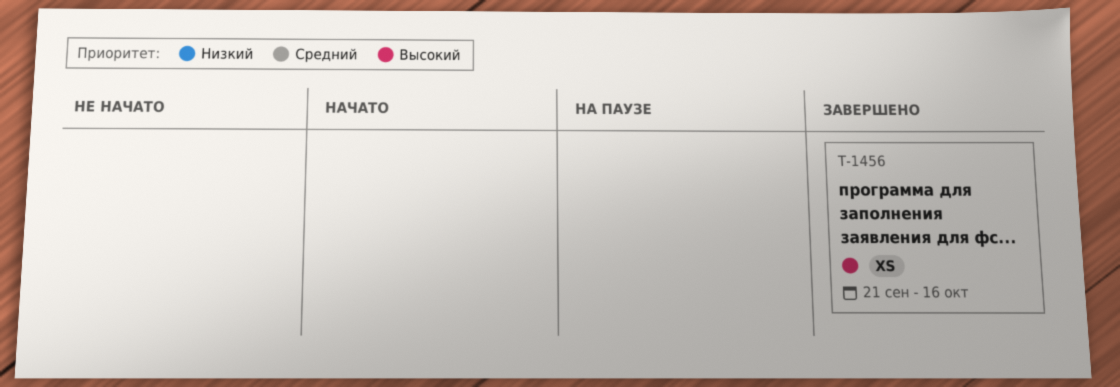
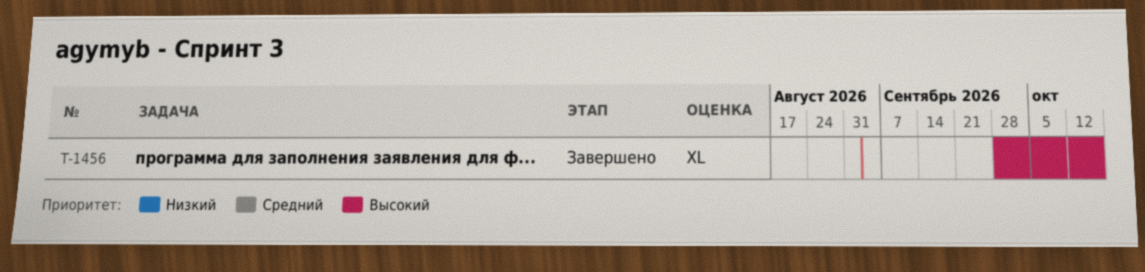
T-1456, estimate: XS -> XL
T-1456, start: Sep 21 -> Sep 28

